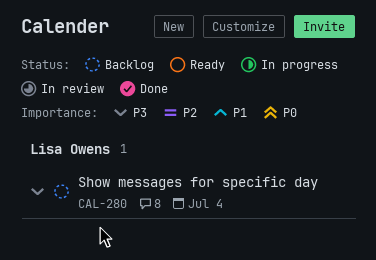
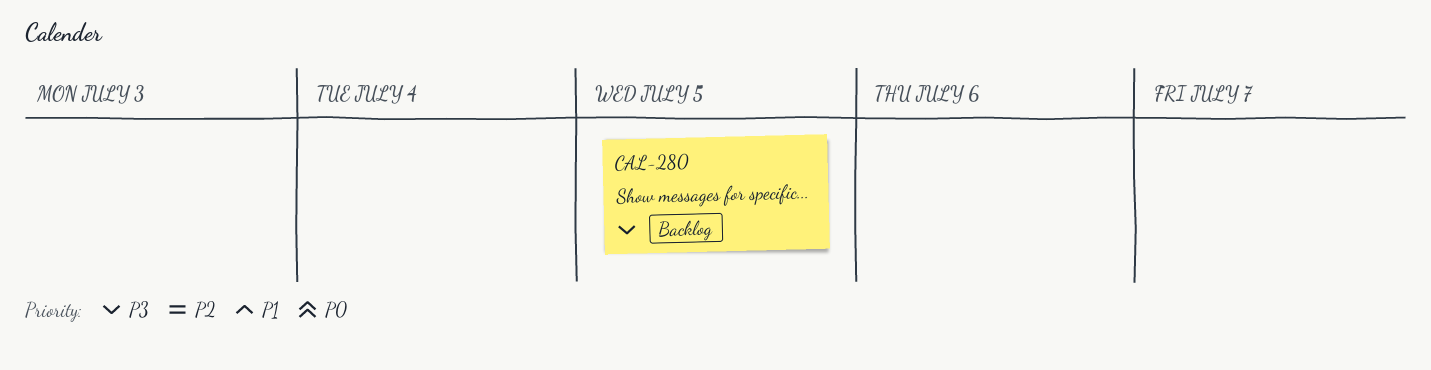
CAL-280, due: Jul 4 -> Jul 5

